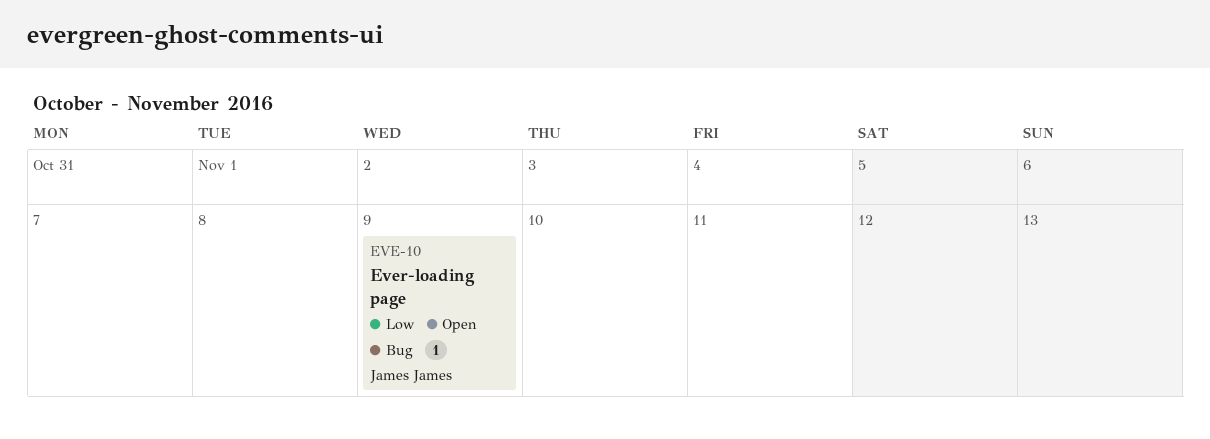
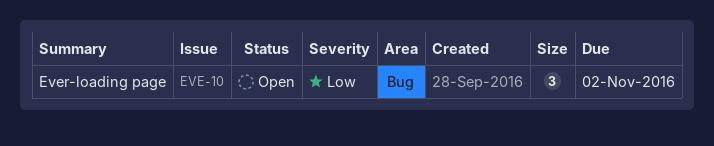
EVE-10, estimate: 1 -> 3
EVE-10, due: Nov 9 -> Nov 2

